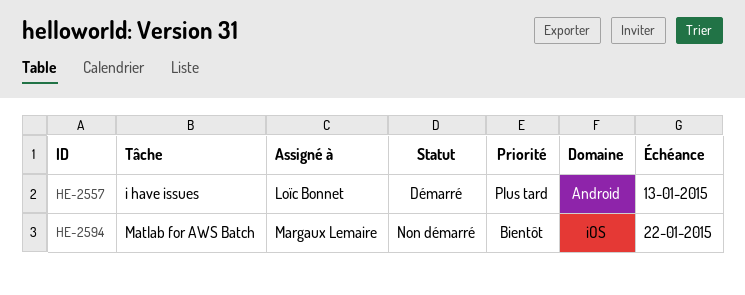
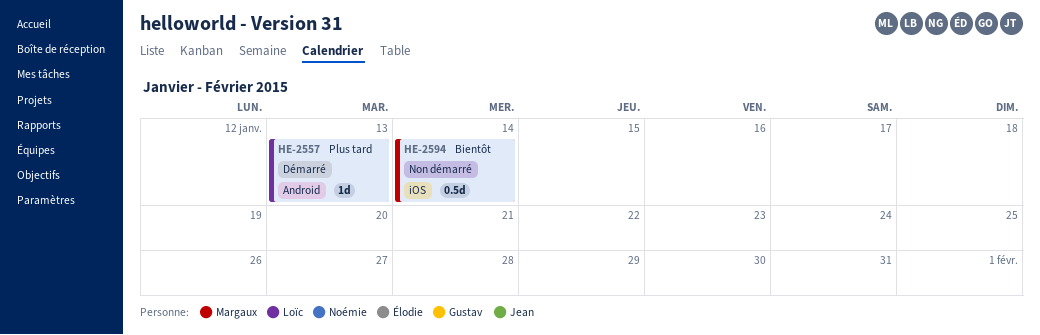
HE-2594, due: Jan 22 -> Jan 14

